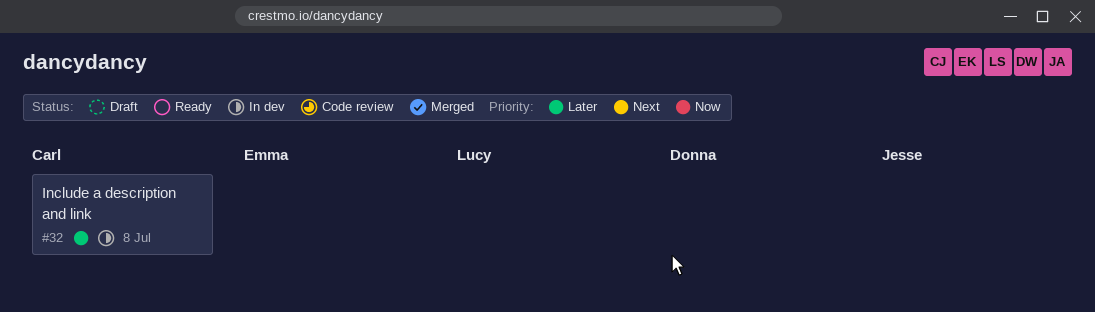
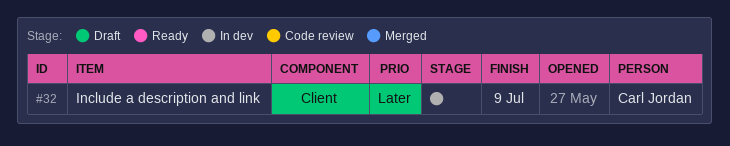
#32, due: Jul 8 -> Jul 9

